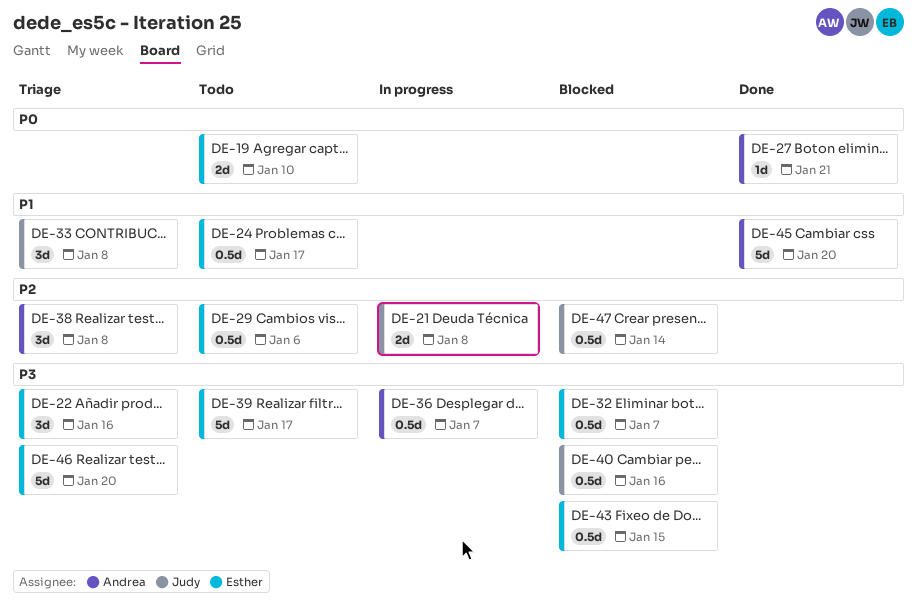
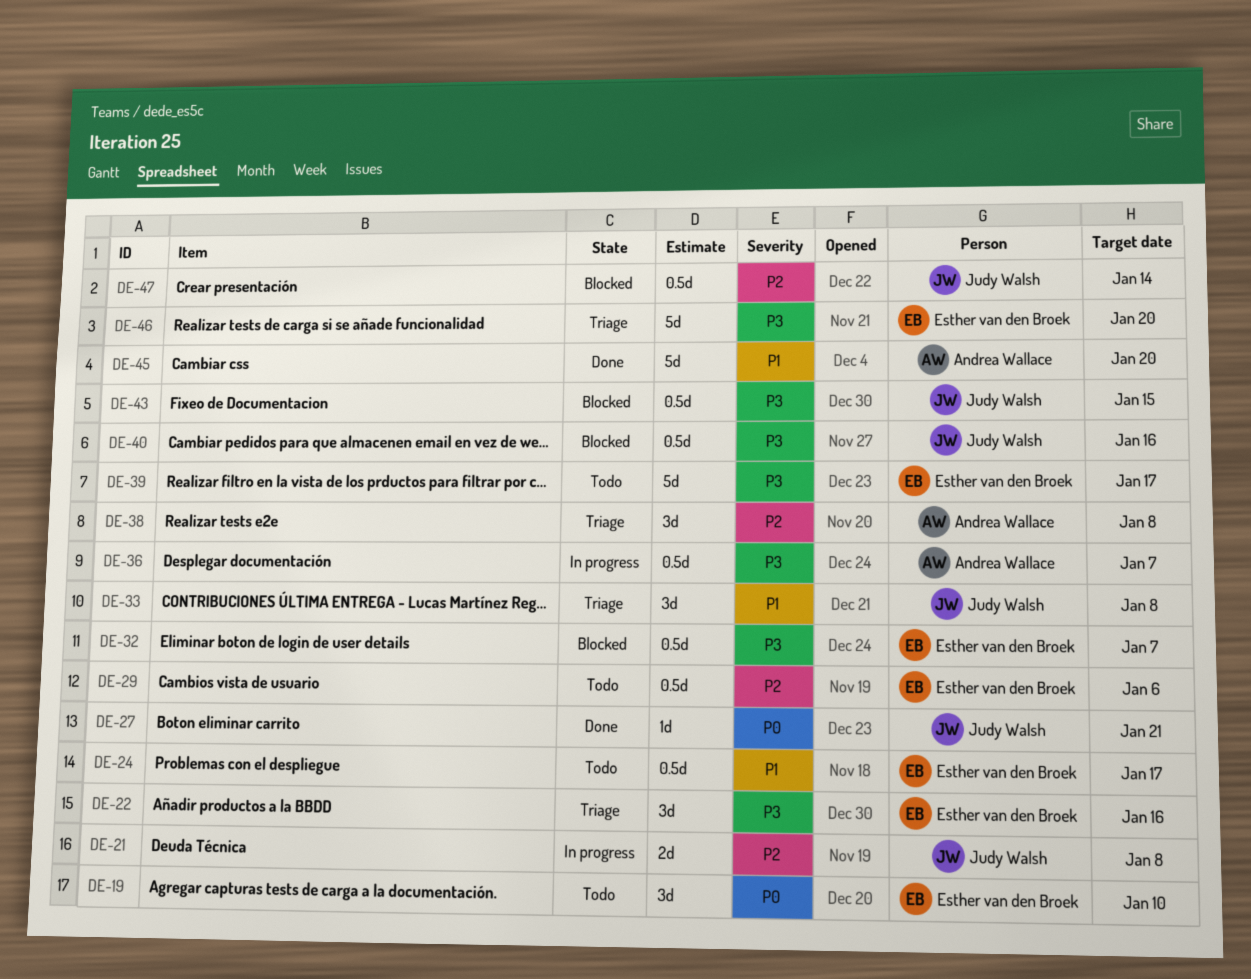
DE-19, estimate: 2d -> 3d
DE-27, owner: Andrea Wallace -> Judy Walsh
DE-43, owner: Esther van den Broek -> Judy Walsh

